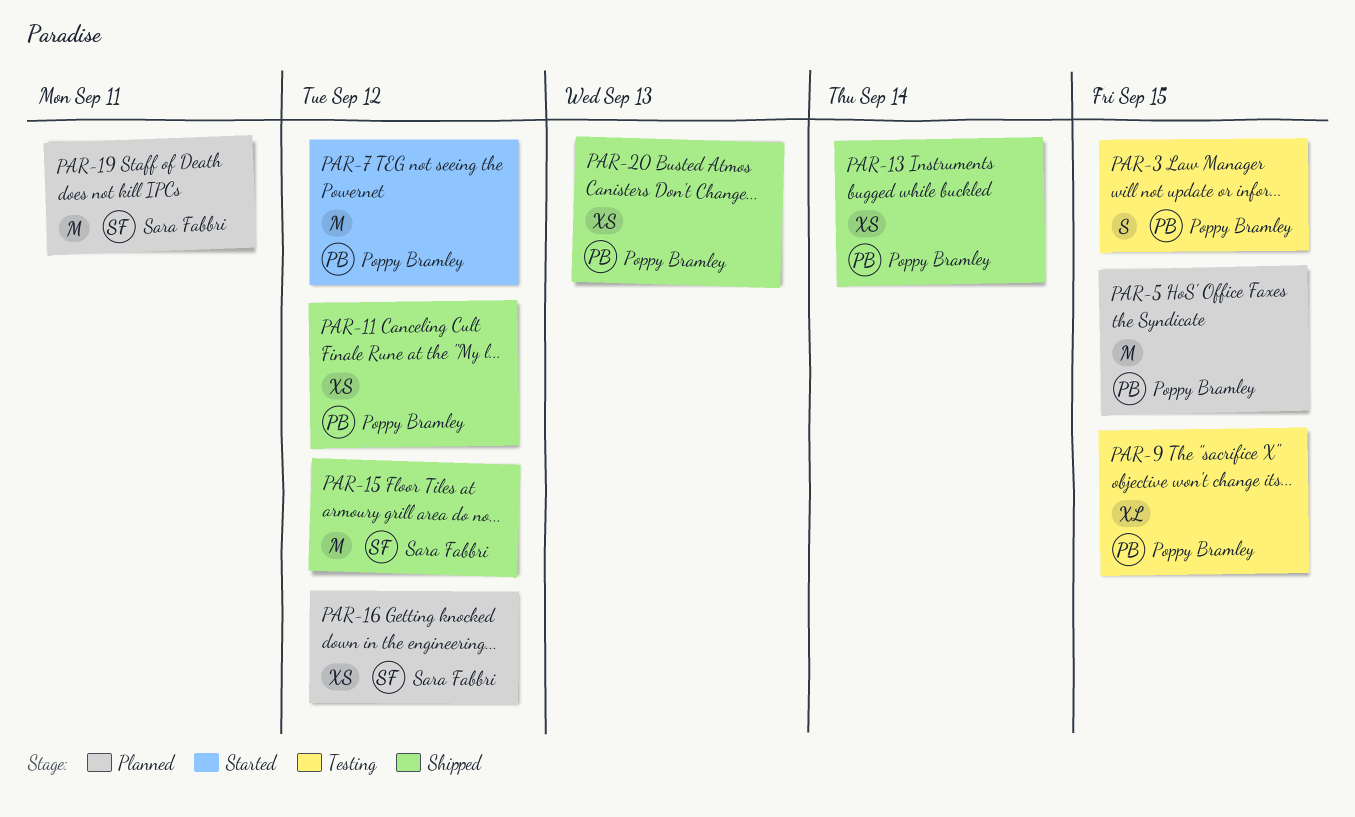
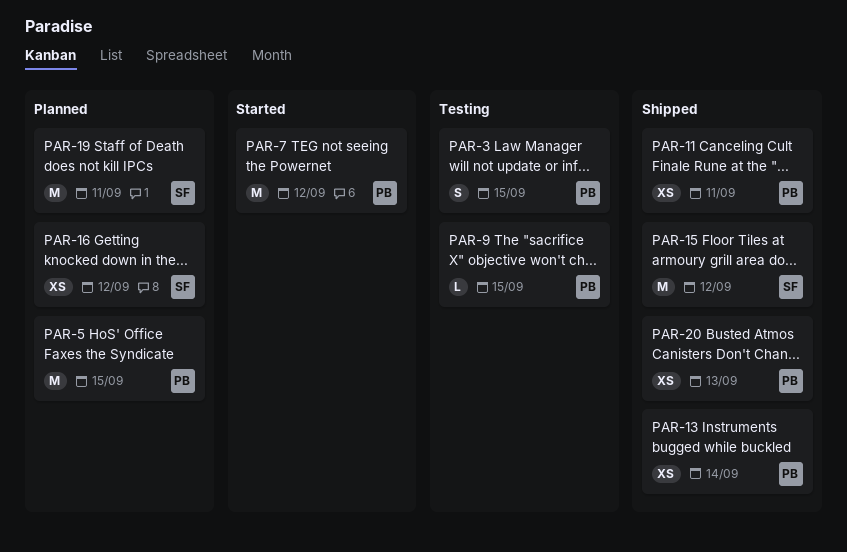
PAR-9, estimate: XL -> L
PAR-11, due: Sep 12 -> Sep 11

